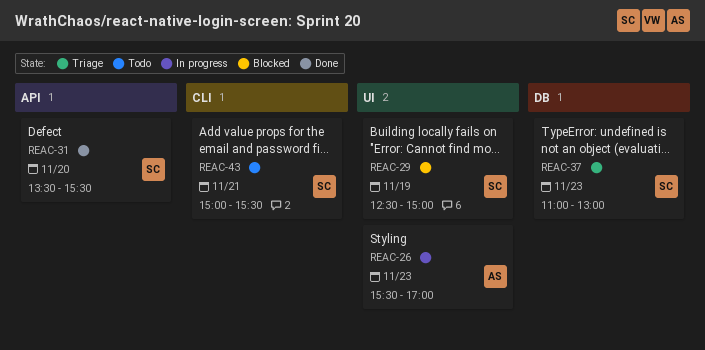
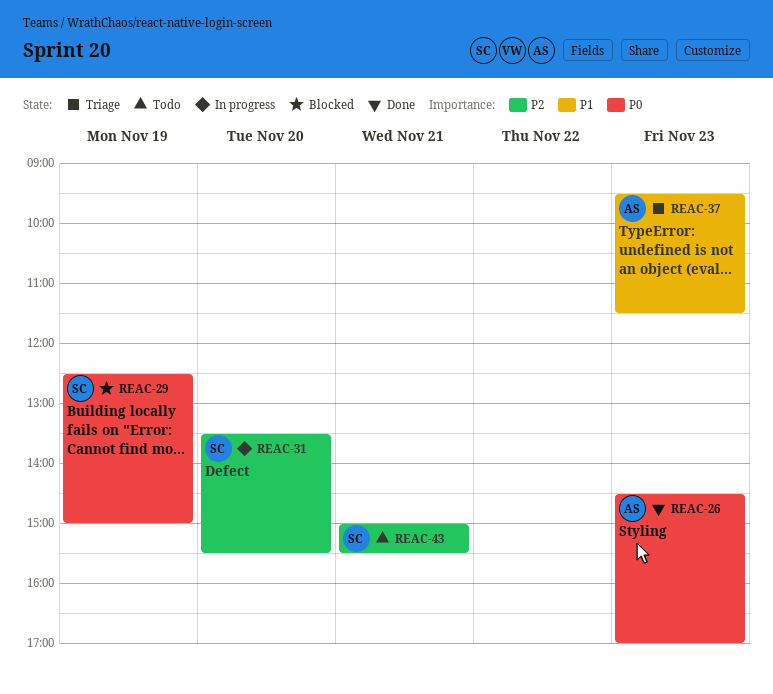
REAC-26, status: In progress -> Done
REAC-26, begins: 15:30 -> 14:30
REAC-31, status: Done -> In progress
REAC-37, owner: SC -> AS
REAC-37, begins: 11:00 -> 09:30
REAC-37, ends: 13:00 -> 11:30

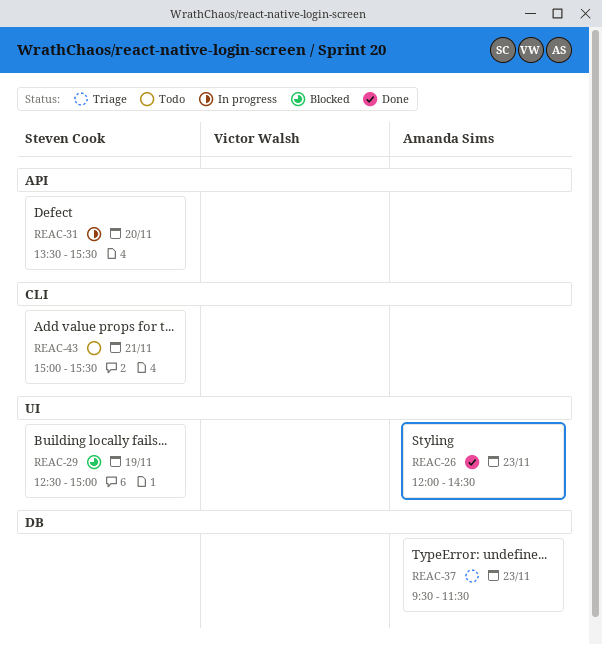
REAC-26, begins: 14:30 -> 12:00
REAC-26, ends: 17:00 -> 14:30

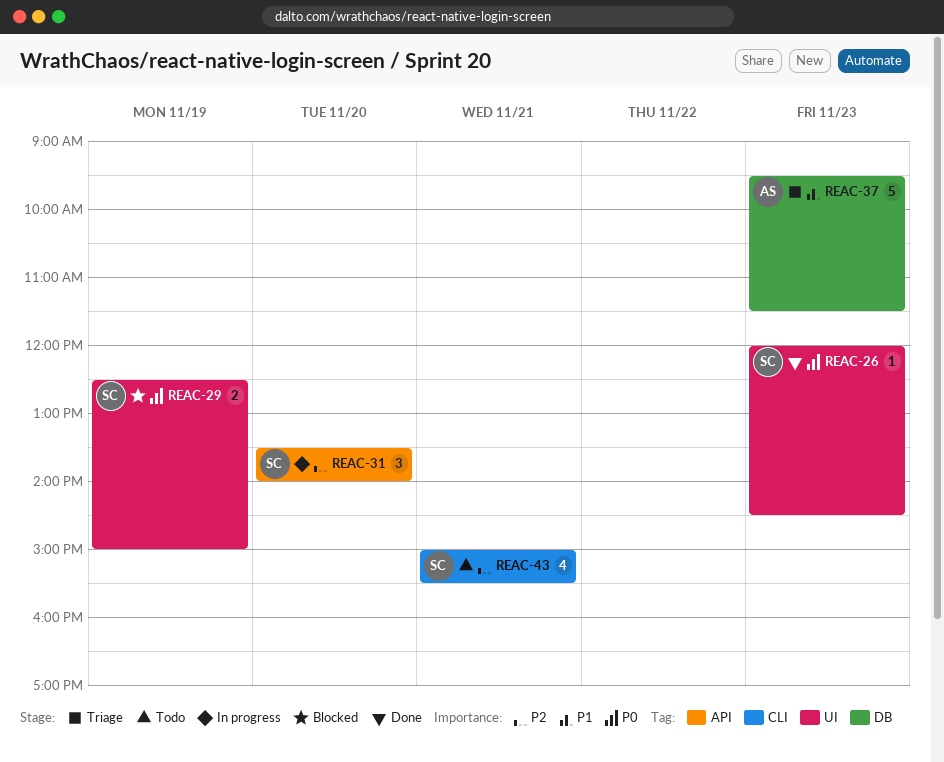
REAC-26, owner: Amanda Sims -> Steven Cook
REAC-31, ends: 15:30 -> 14:00

